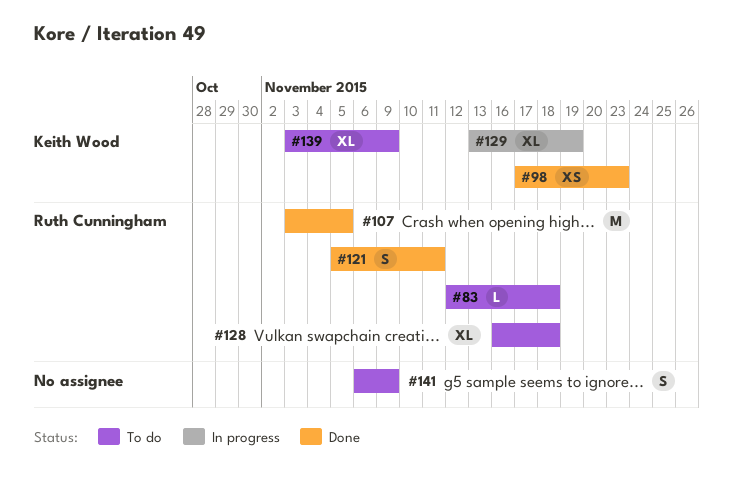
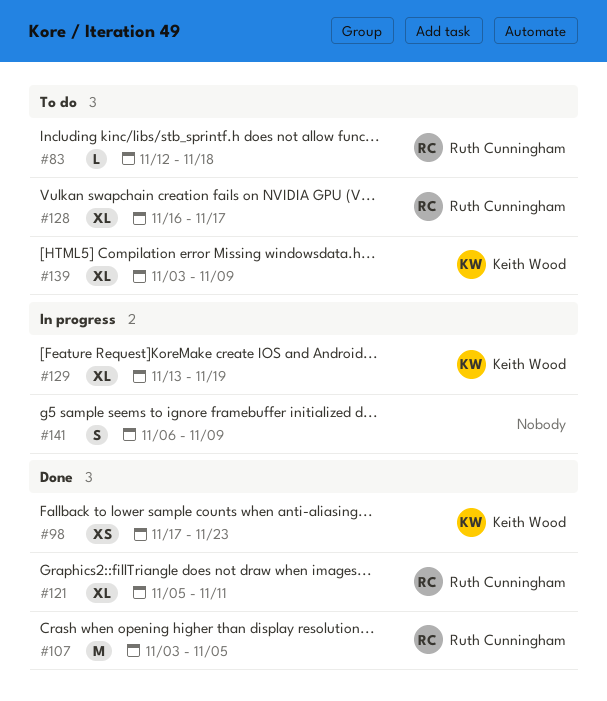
#121, estimate: S -> XL
#128, due: Nov 18 -> Nov 17
#141, status: To do -> In progress

